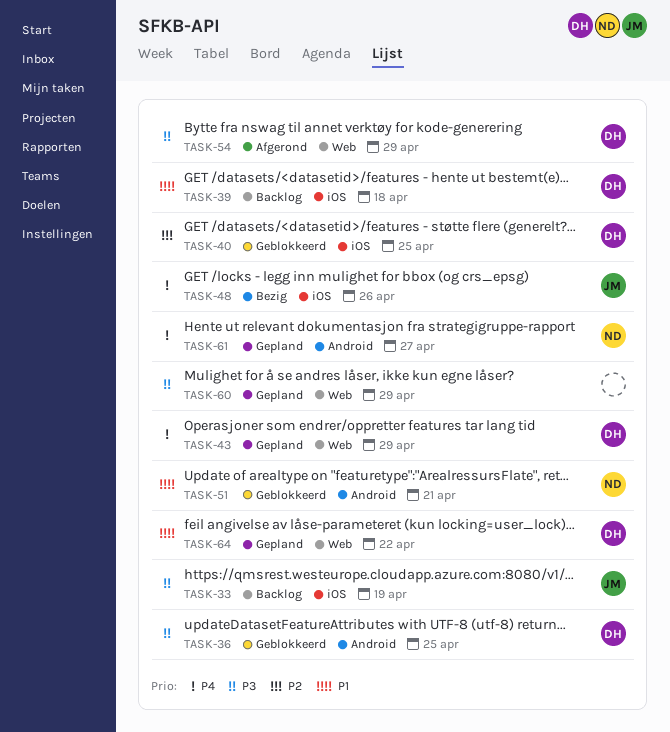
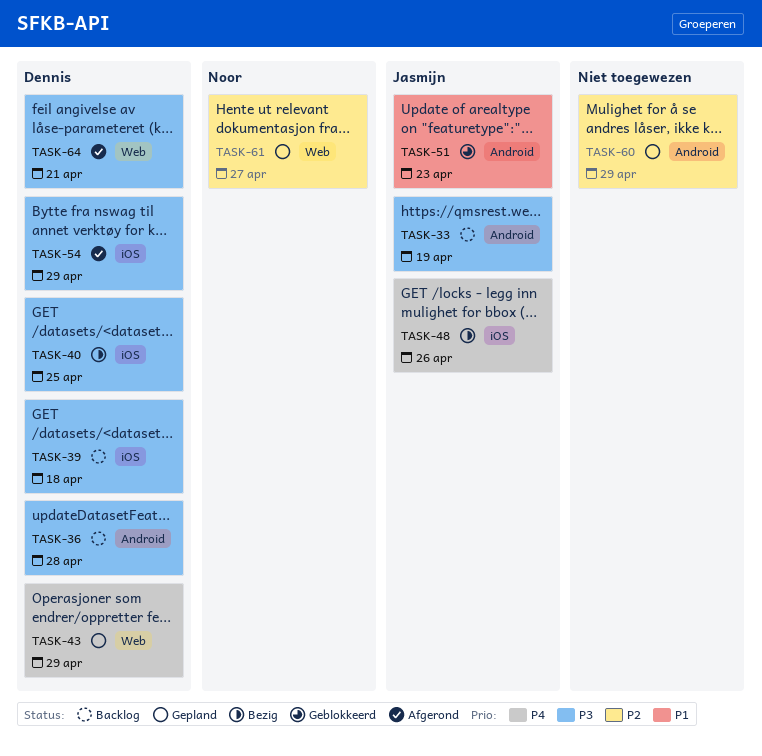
TASK-33, label: iOS -> Android
TASK-36, status: Geblokkeerd -> Backlog
TASK-36, due: Apr 25 -> Apr 28
TASK-39, priority: P1 -> P3
TASK-40, status: Geblokkeerd -> Bezig
TASK-40, priority: P2 -> P3
TASK-51, owner: Noor -> Jasmijn
TASK-51, due: Apr 21 -> Apr 23
TASK-54, label: Web -> iOS
TASK-60, priority: P3 -> P2
TASK-60, label: Web -> Android
TASK-61, priority: P4 -> P2
TASK-61, label: Android -> Web
TASK-64, status: Gepland -> Afgerond
TASK-64, priority: P1 -> P3
TASK-64, due: Apr 22 -> Apr 21

